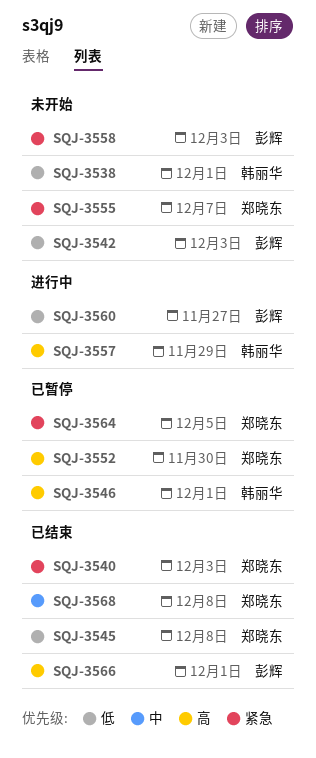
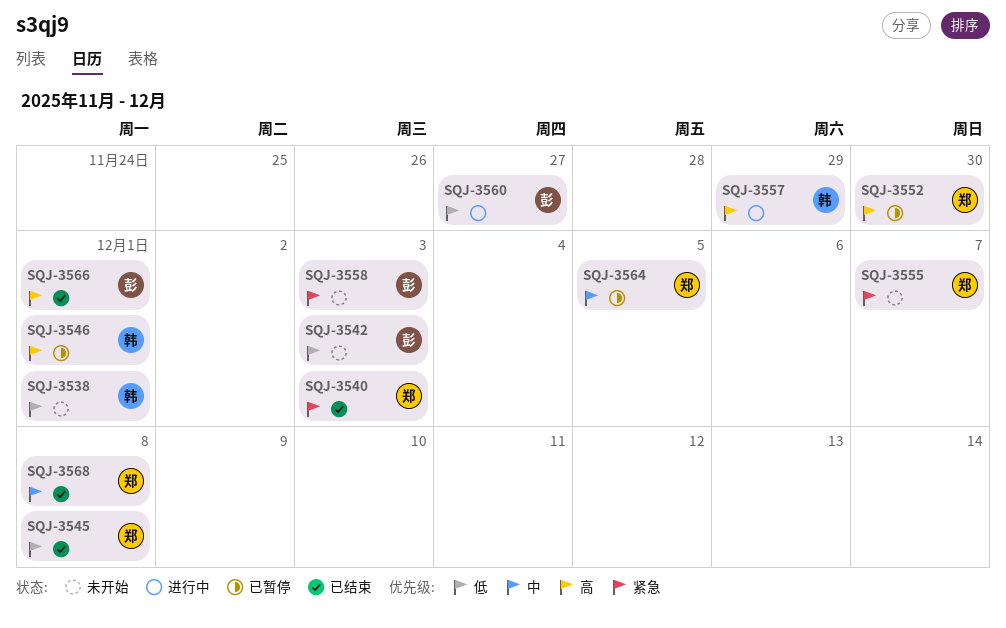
SQJ-3564, priority: 紧急 -> 中

